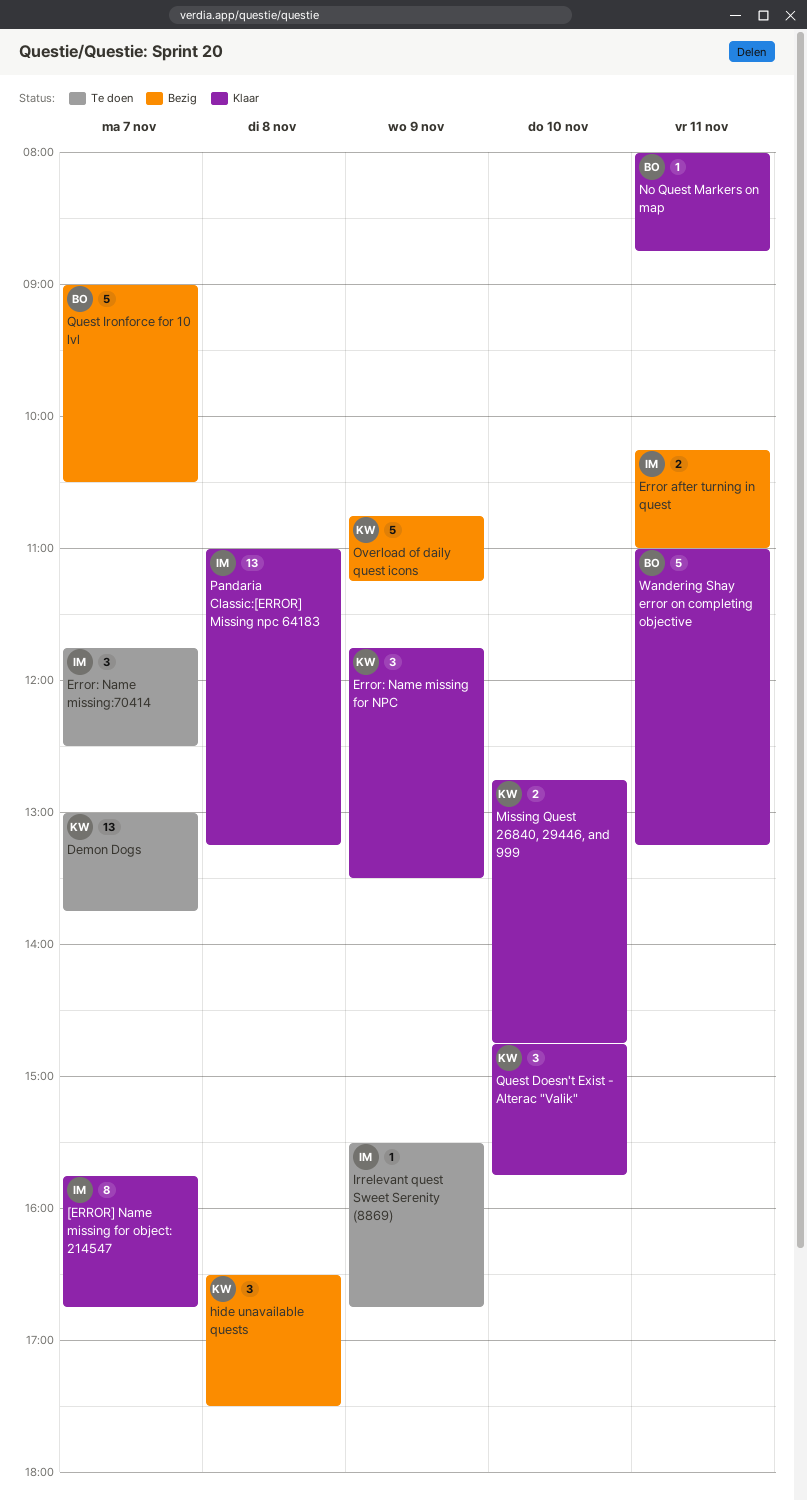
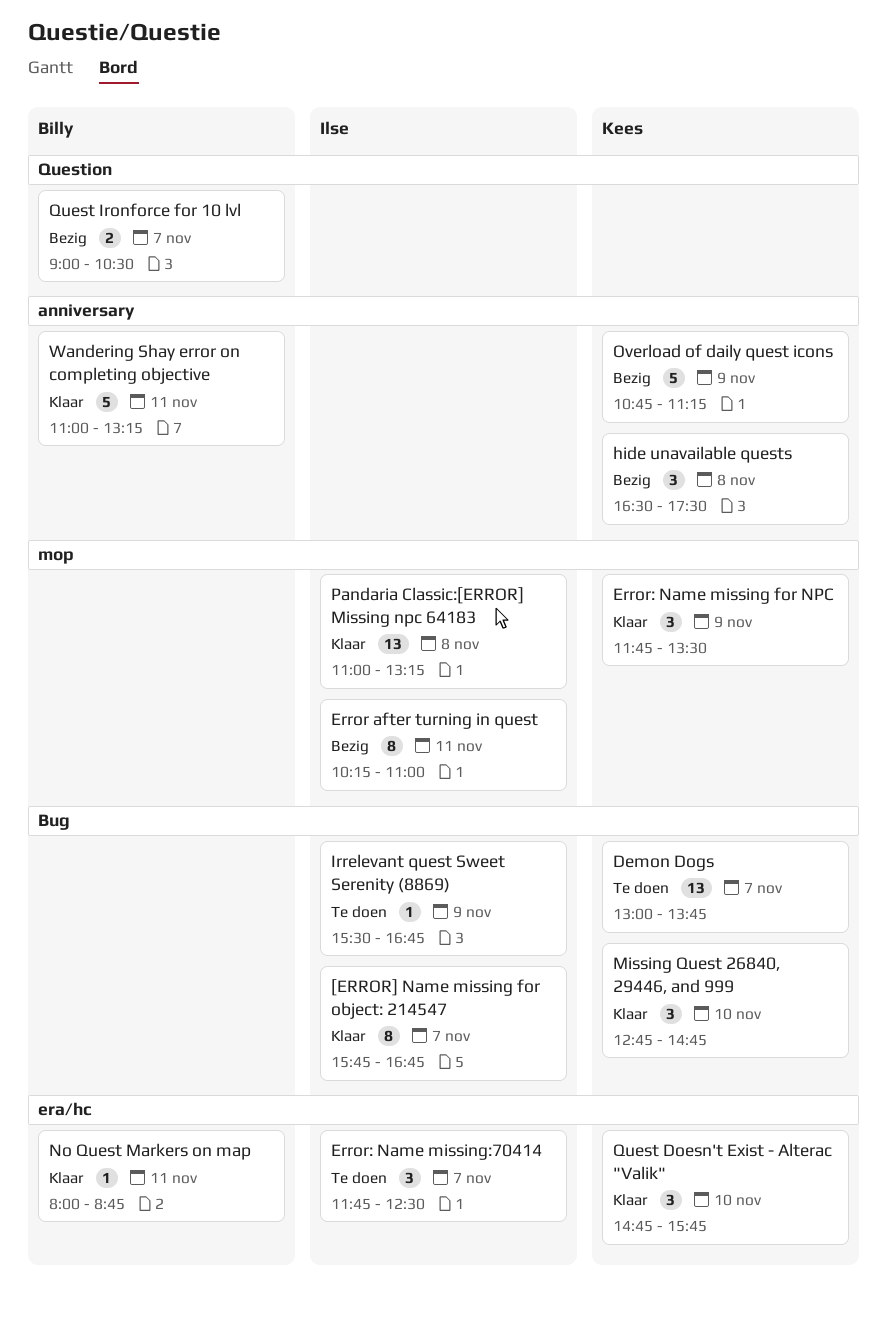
Error after turning in quest, estimate: 2 -> 8
Missing Quest 26840, 29446, and 999, estimate: 2 -> 3
Quest Ironforce for 10 lvl, estimate: 5 -> 2

